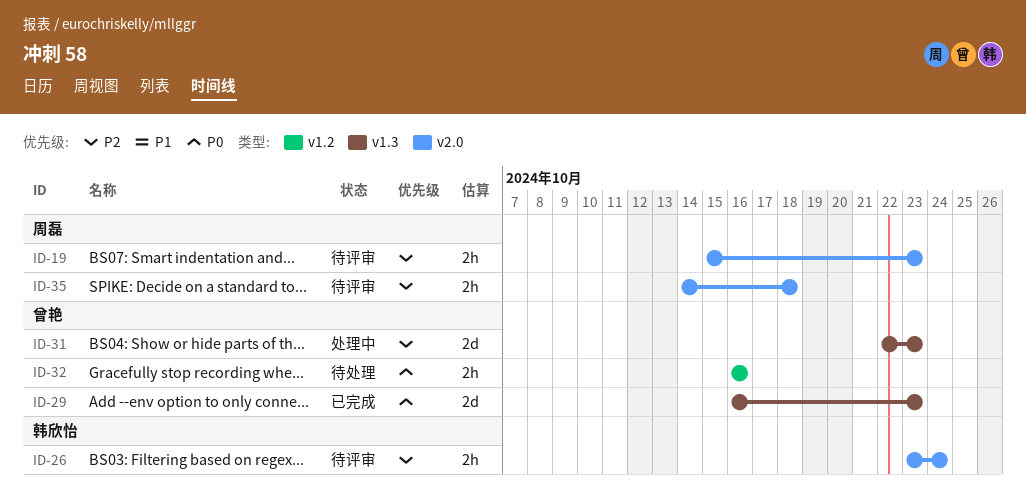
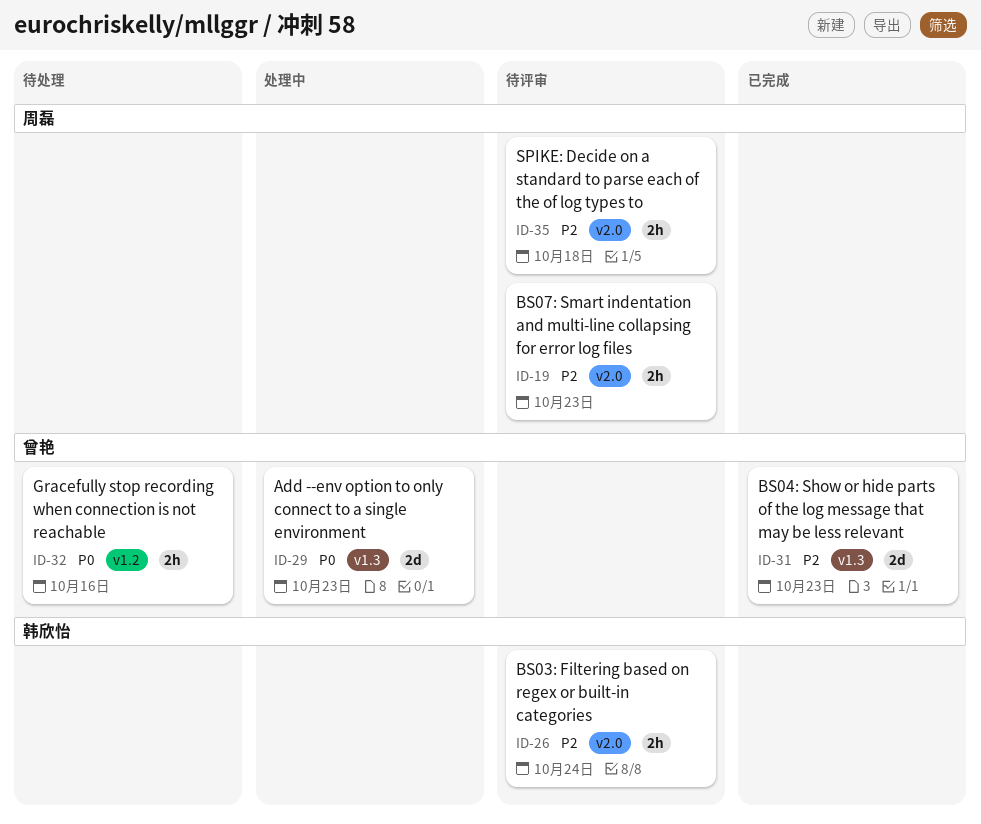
ID-29, status: 已完成 -> 处理中
ID-31, status: 处理中 -> 已完成

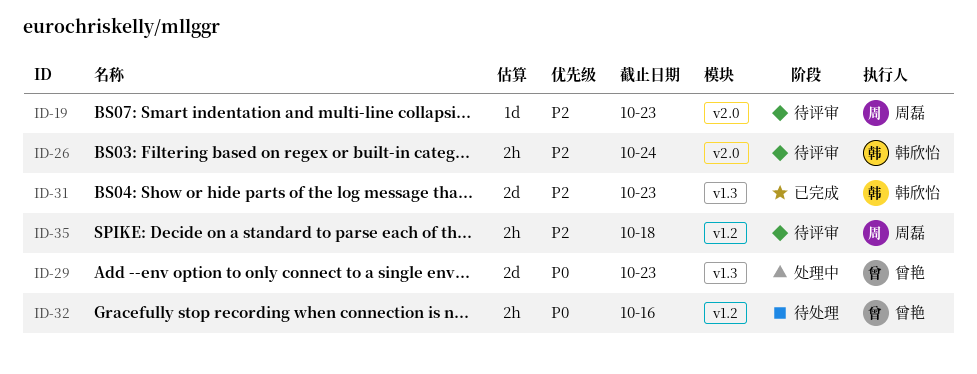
ID-19, estimate: 2h -> 1d
ID-31, owner: 曾艳 -> 韩欣怡
ID-35, label: v2.0 -> v1.2

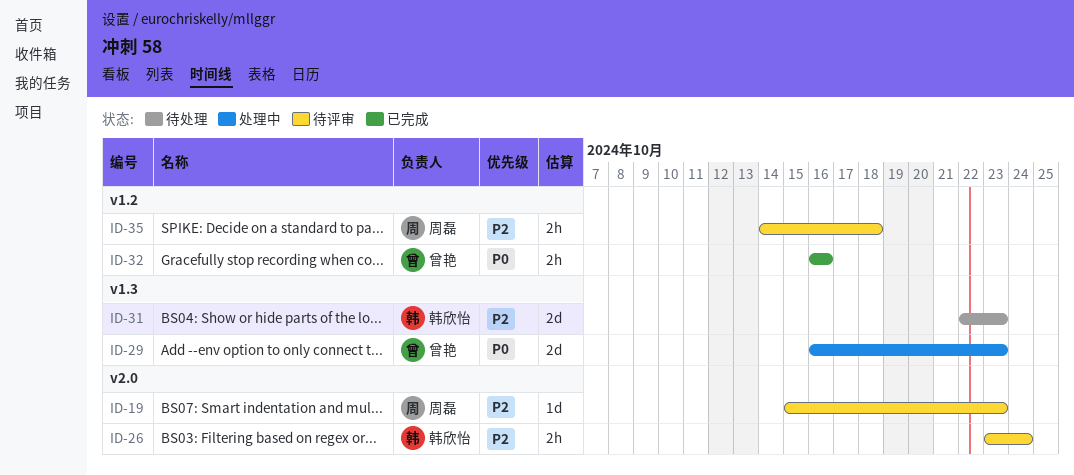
ID-31, status: 已完成 -> 待处理
ID-32, status: 待处理 -> 已完成

